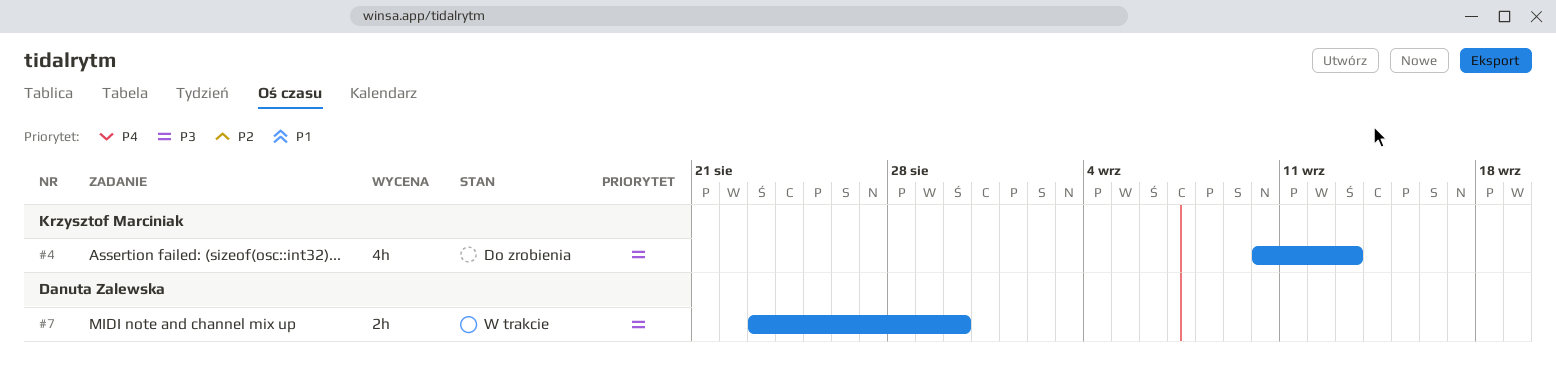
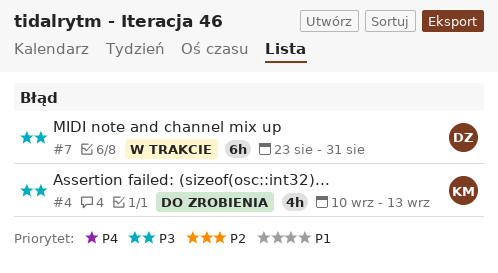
#7, estimate: 2h -> 6h
#7, due: Aug 30 -> Aug 31

